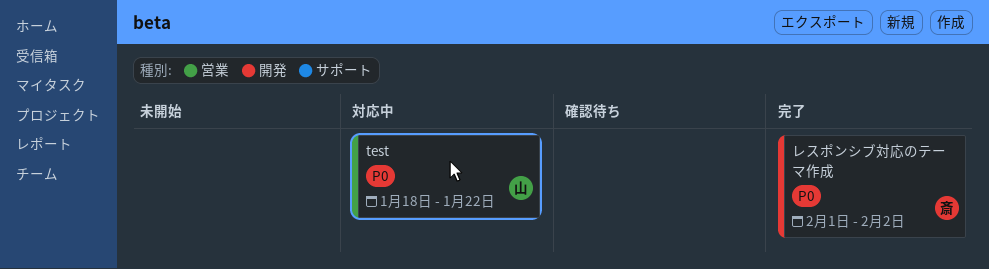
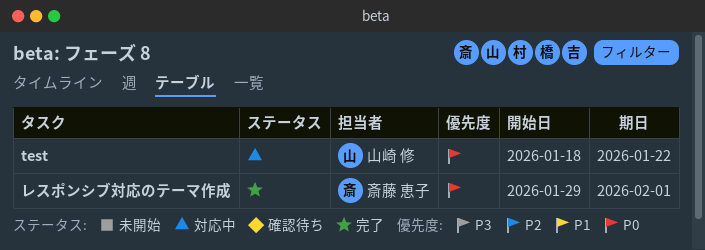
レスポンシブ対応のテーマ作成, start: Feb 1 -> Jan 29
レスポンシブ対応のテーマ作成, due: Feb 2 -> Feb 1

